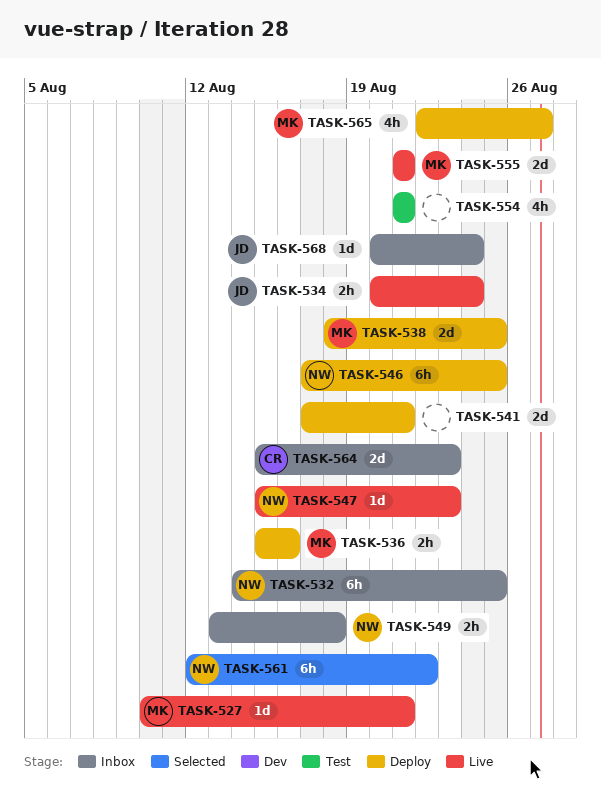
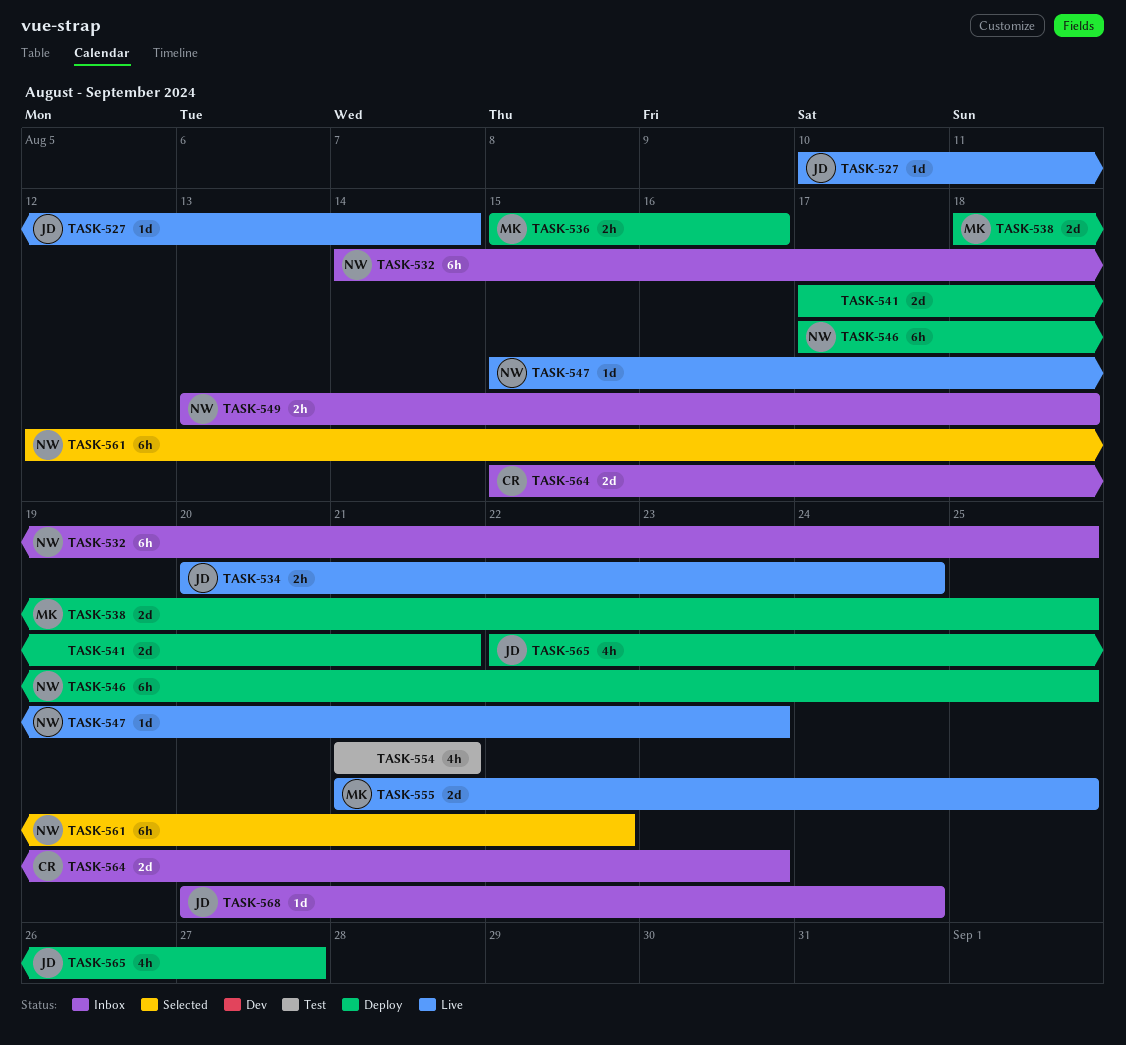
TASK-527, owner: MK -> JD
TASK-527, due: Aug 21 -> Aug 14
TASK-555, due: Aug 21 -> Aug 25
TASK-565, owner: MK -> JD

